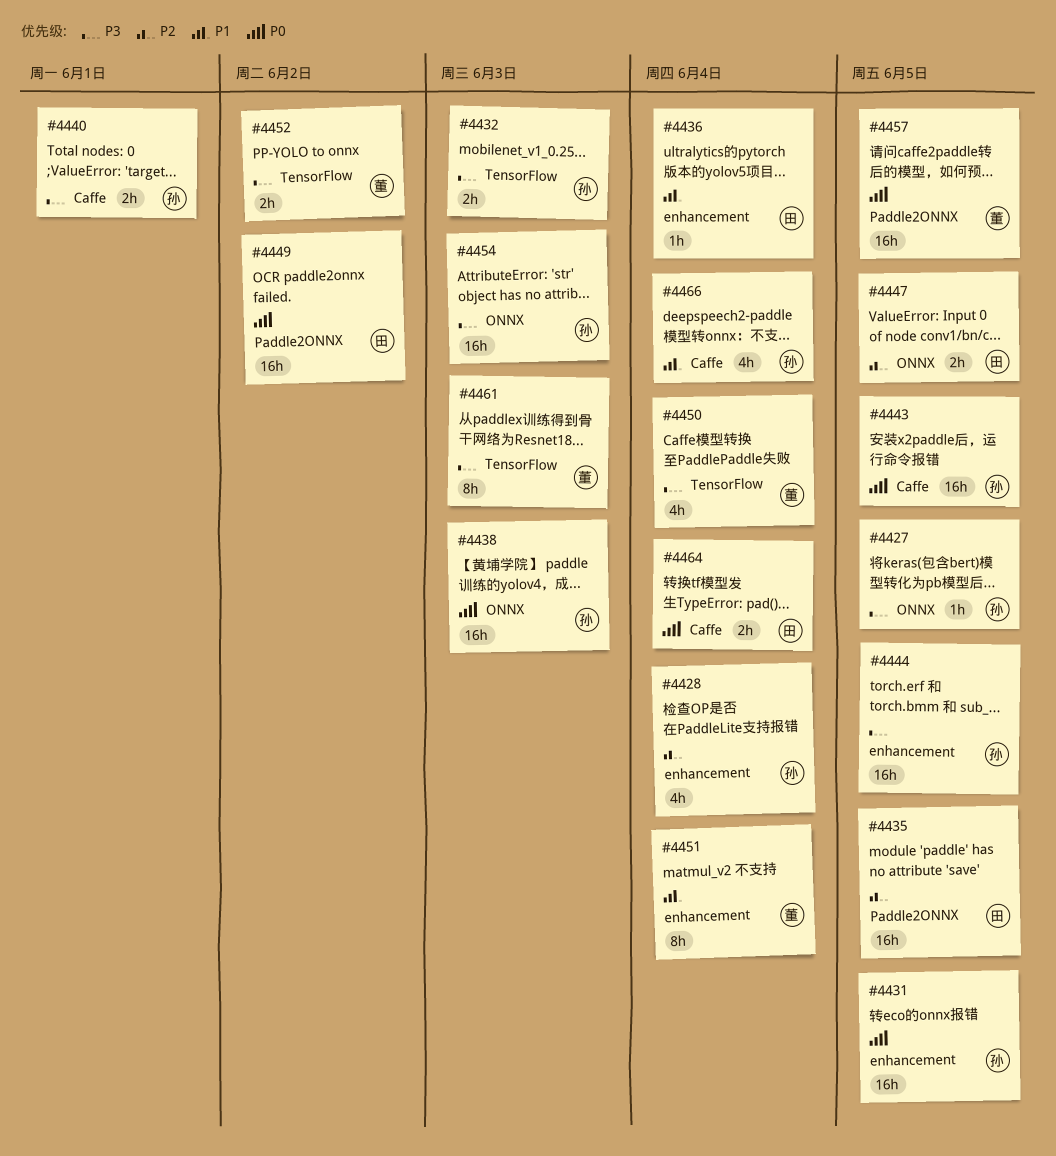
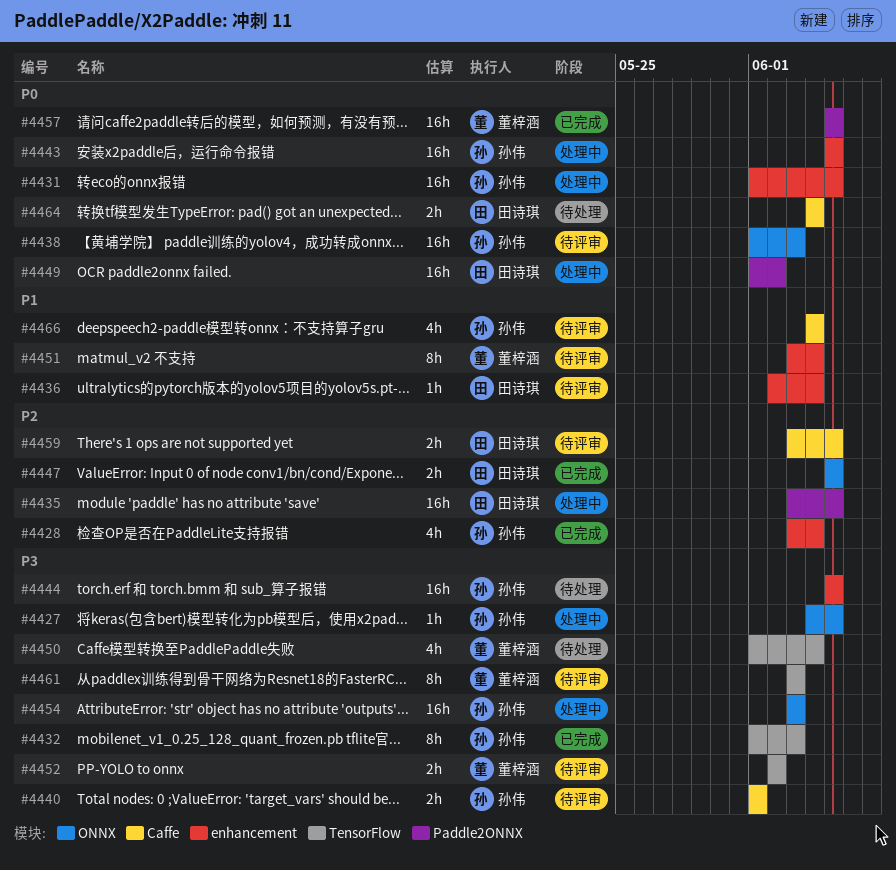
#4432, estimate: 2h -> 8h
#4443, label: Caffe -> enhancement
#4459: none -> present

